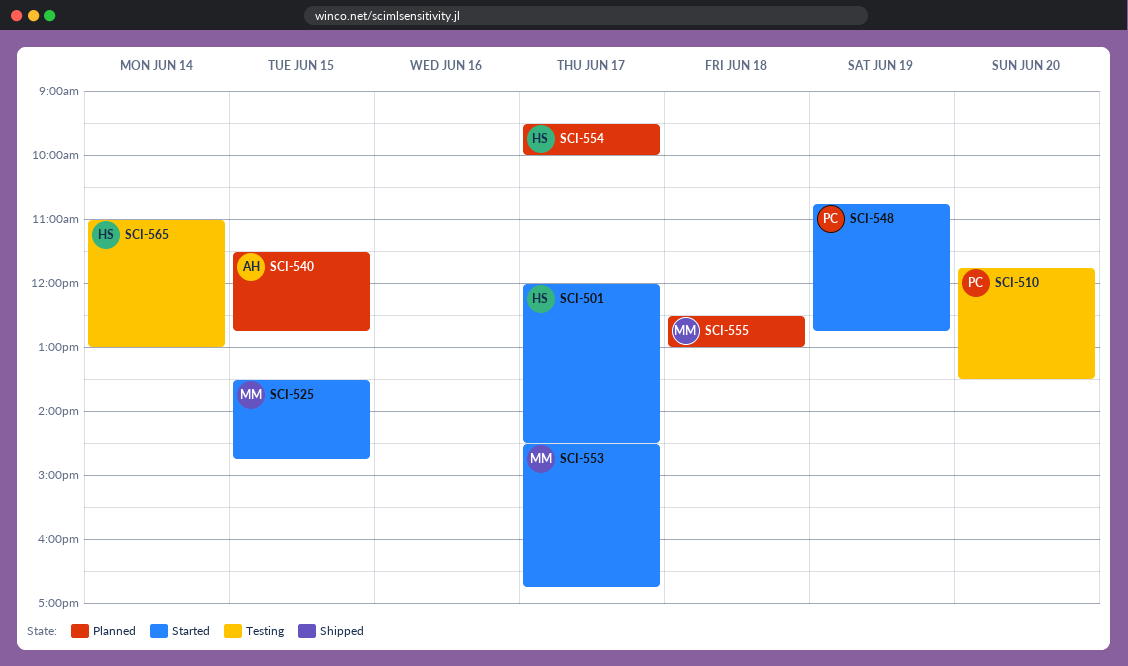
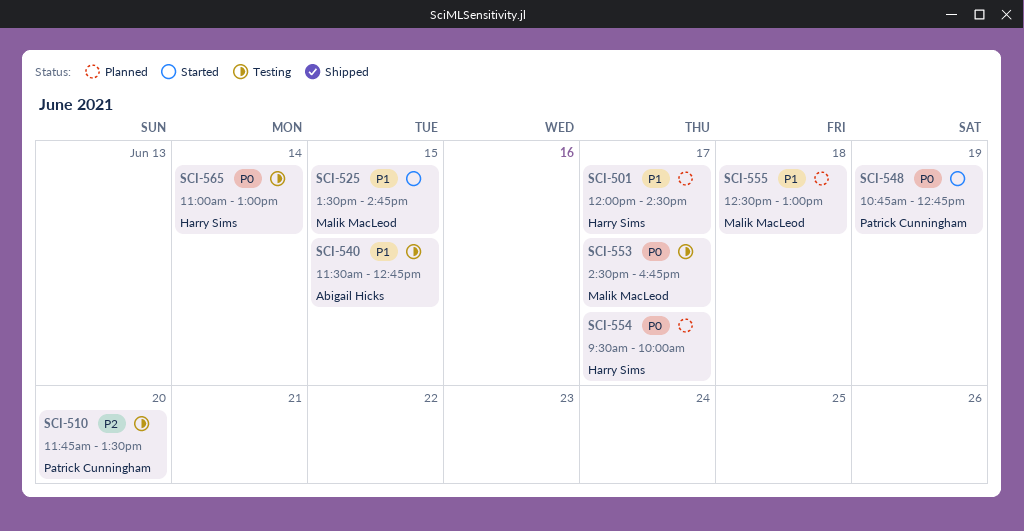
SCI-501, status: Started -> Planned
SCI-540, status: Planned -> Testing
SCI-553, status: Started -> Testing

